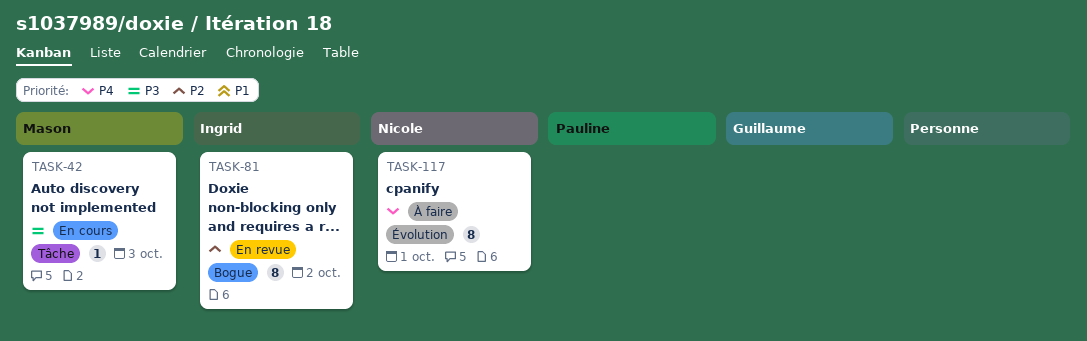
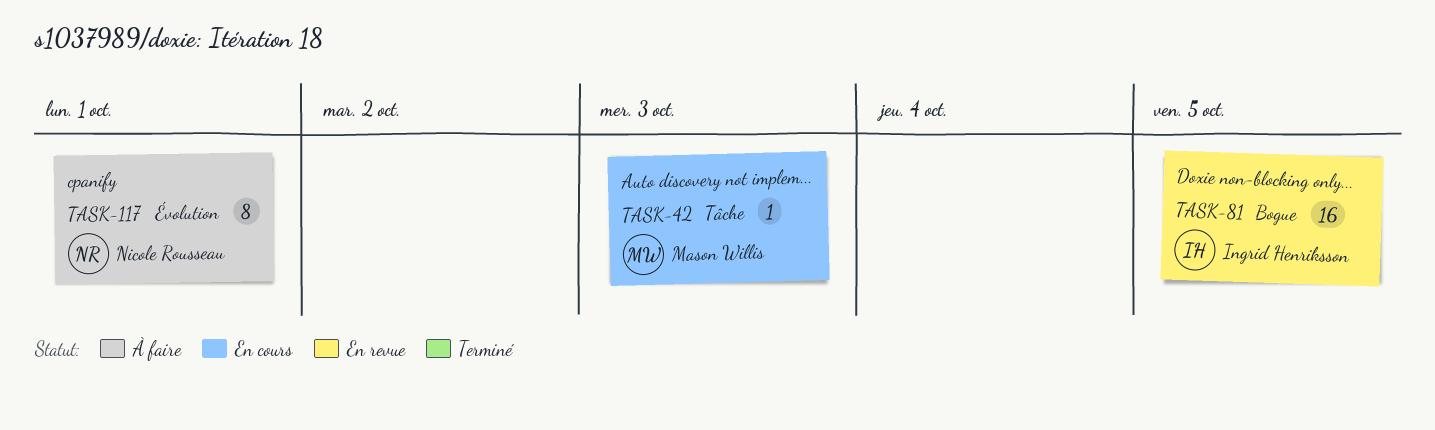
TASK-81, estimate: 8 -> 16
TASK-81, due: Oct 2 -> Oct 5

